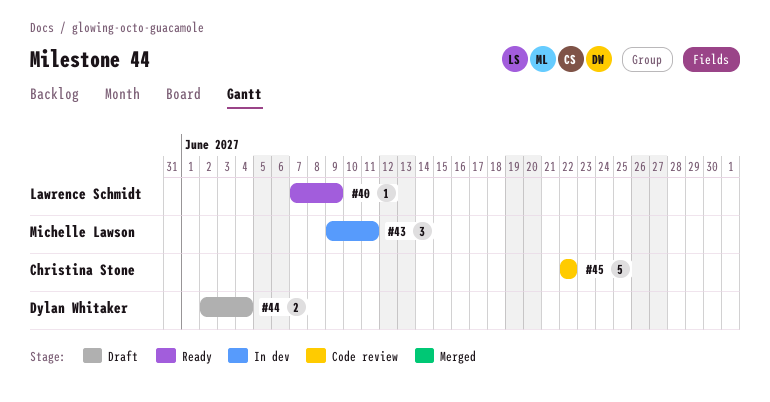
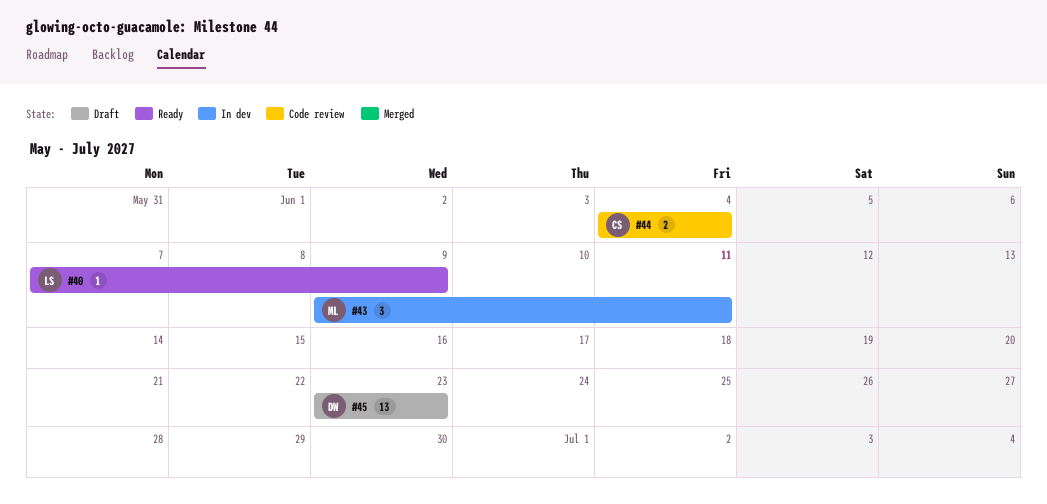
#44, status: Draft -> Code review
#44, owner: Dylan Whitaker -> Christina Stone
#44, start: Jun 2 -> Jun 4
#45, status: Code review -> Draft
#45, owner: Christina Stone -> Dylan Whitaker
#45, estimate: 5 -> 13
#45, start: Jun 22 -> Jun 23
#45, due: Jun 22 -> Jun 23

